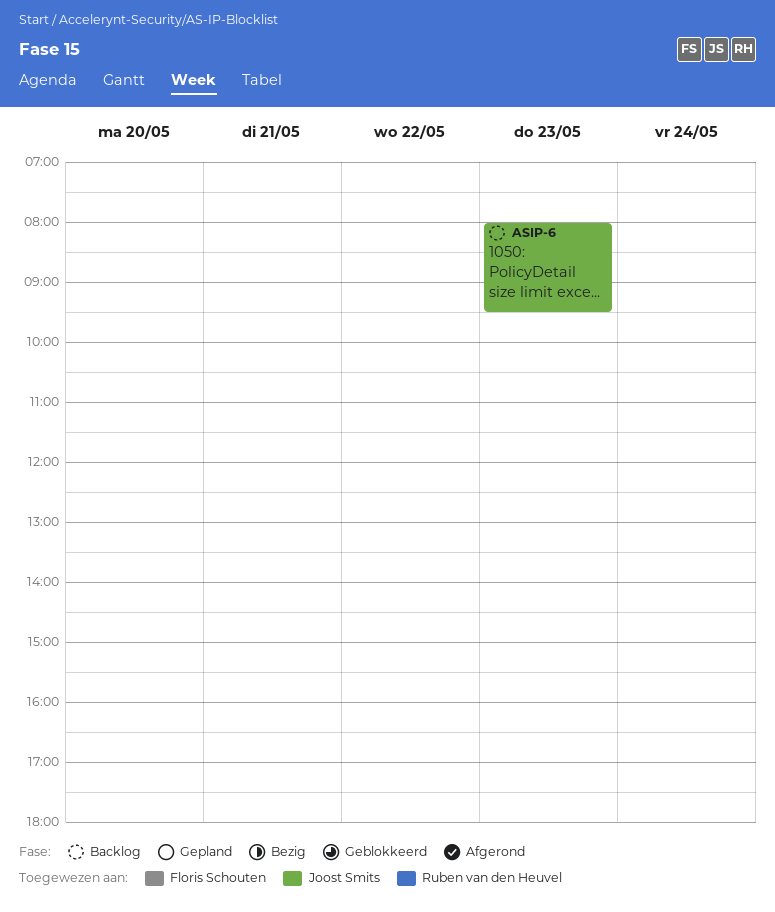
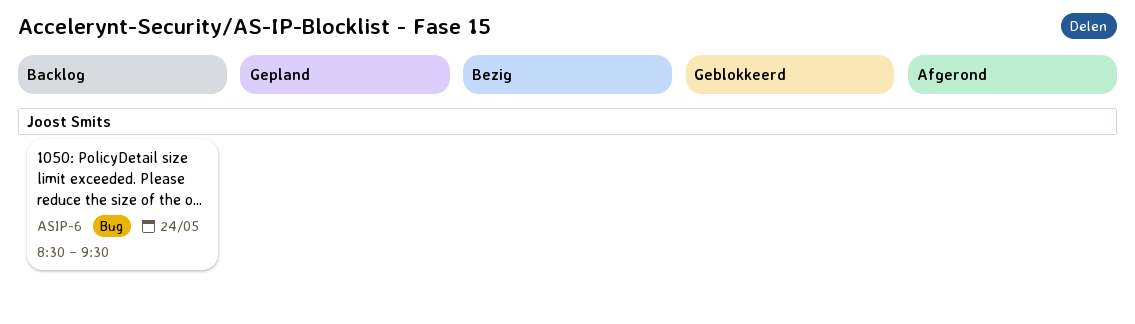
ASIP-6, day: May 23 -> May 24
ASIP-6, begins: 08:00 -> 08:30

